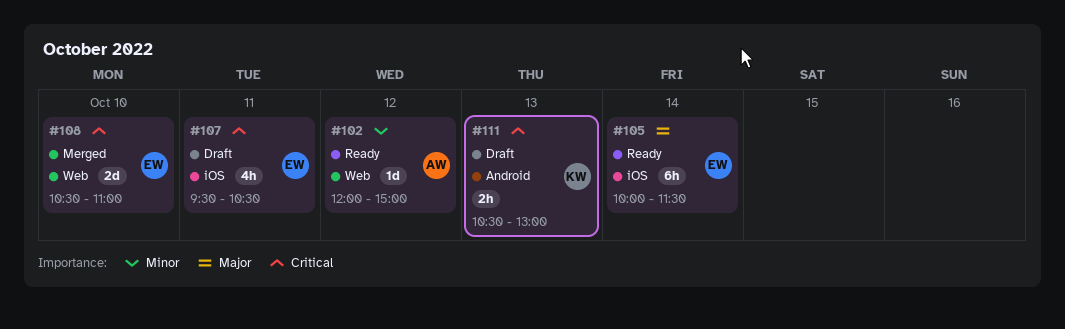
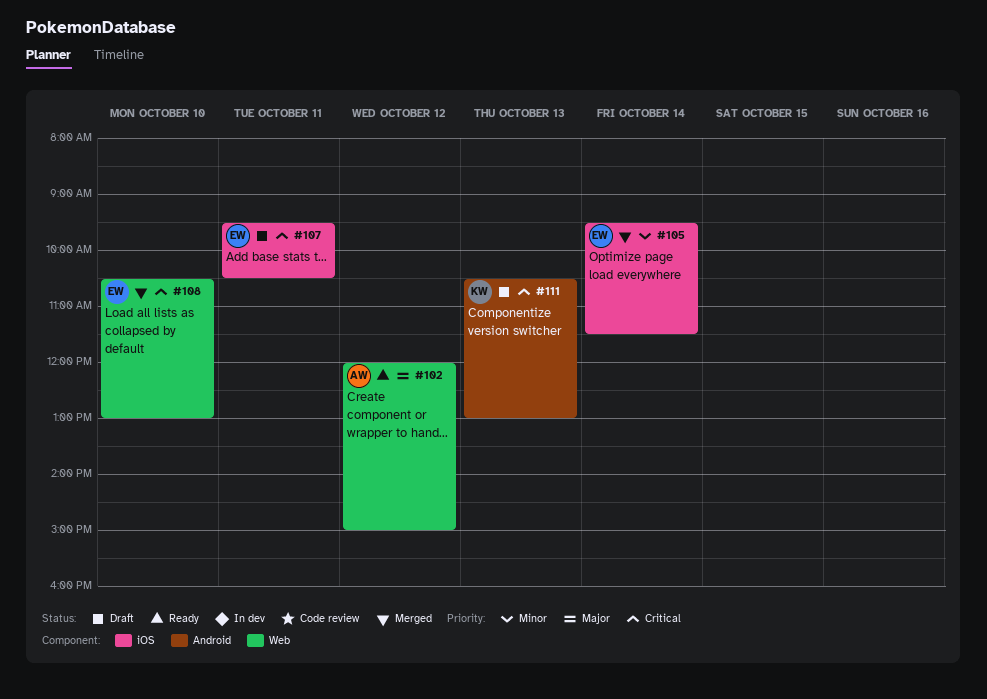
#102, priority: Minor -> Major
#105, status: Ready -> Merged
#105, priority: Major -> Minor
#105, begins: 10:00 -> 09:30
#108, ends: 11:00 -> 13:00

